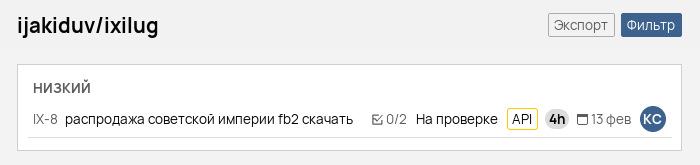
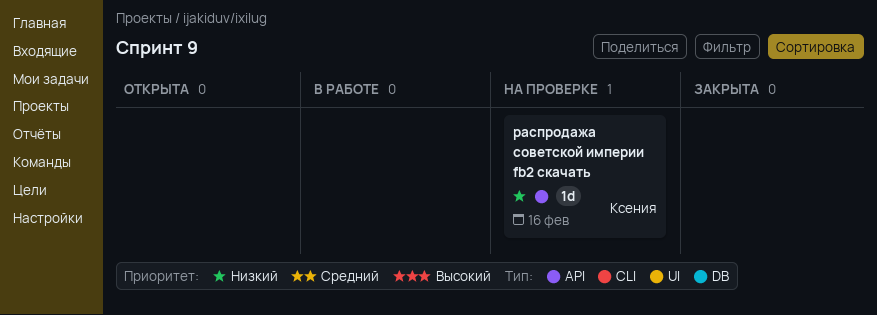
распродажа советской империи fb2 скачать, estimate: 4h -> 1d
распродажа советской империи fb2 скачать, due: Feb 13 -> Feb 16

